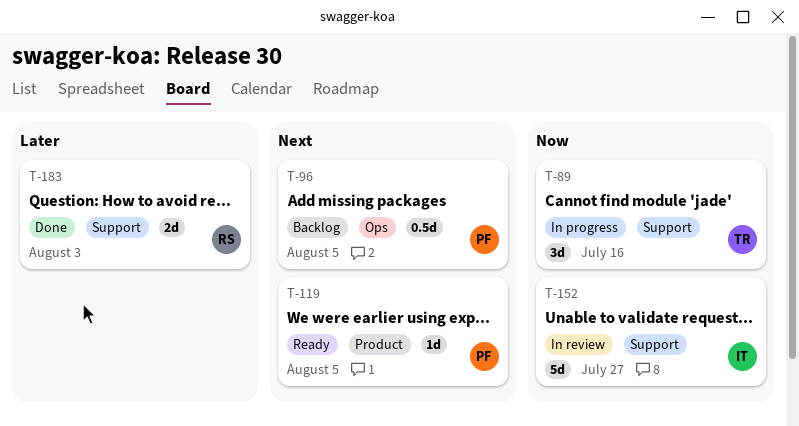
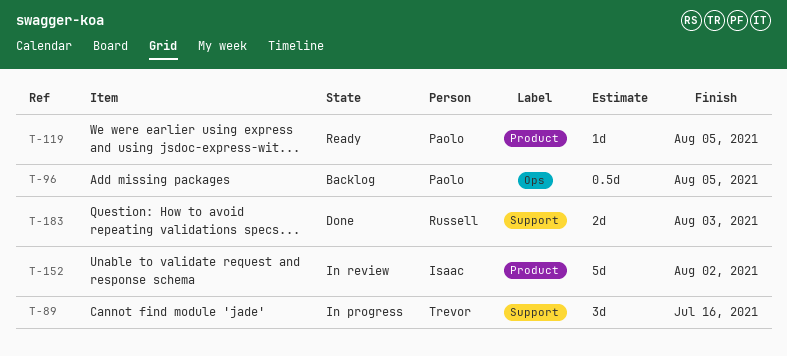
T-152, label: Support -> Product
T-152, due: Jul 27 -> Aug 2

